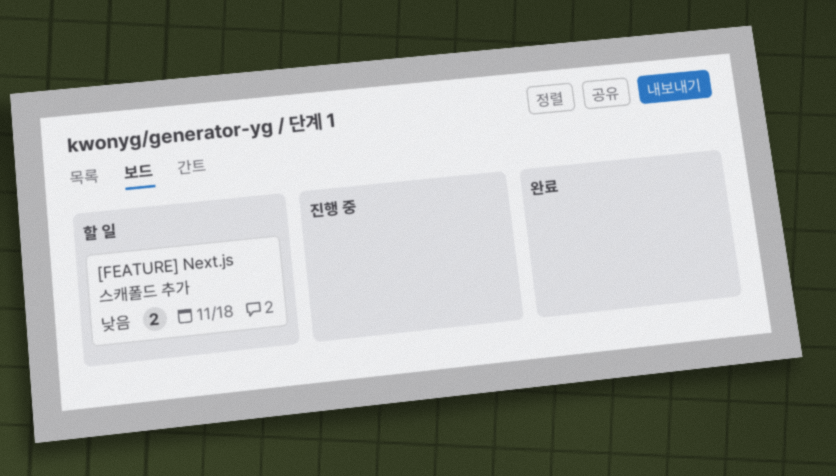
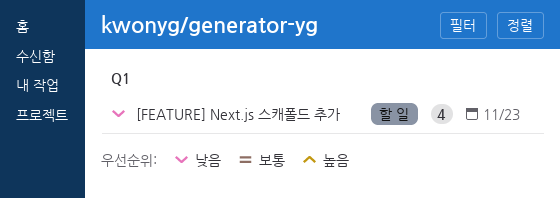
[FEATURE] Next.js 스캐폴드 추가, estimate: 2 -> 4
[FEATURE] Next.js 스캐폴드 추가, due: Nov 18 -> Nov 23

